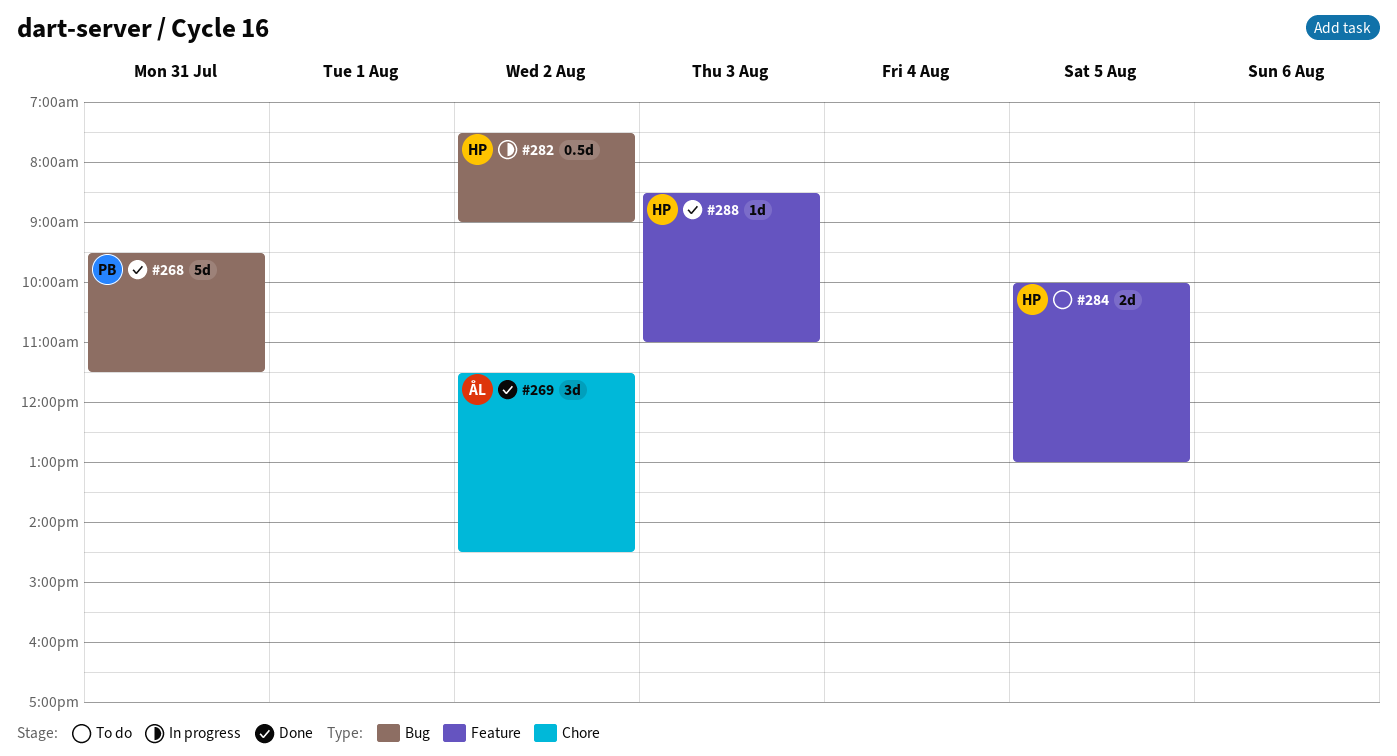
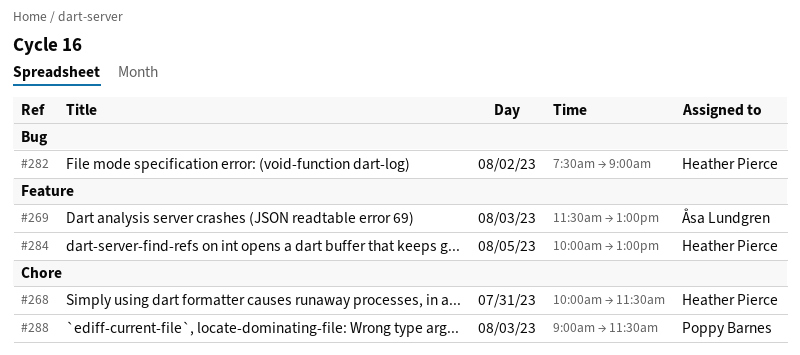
#268, owner: Poppy Barnes -> Heather Pierce
#268, label: Bug -> Chore
#268, begins: 09:30 -> 10:00
#269, label: Chore -> Feature
#269, day: Aug 2 -> Aug 3
#269, ends: 14:30 -> 13:00
#288, owner: Heather Pierce -> Poppy Barnes
#288, label: Feature -> Chore
#288, begins: 08:30 -> 09:00
#288, ends: 11:00 -> 11:30

